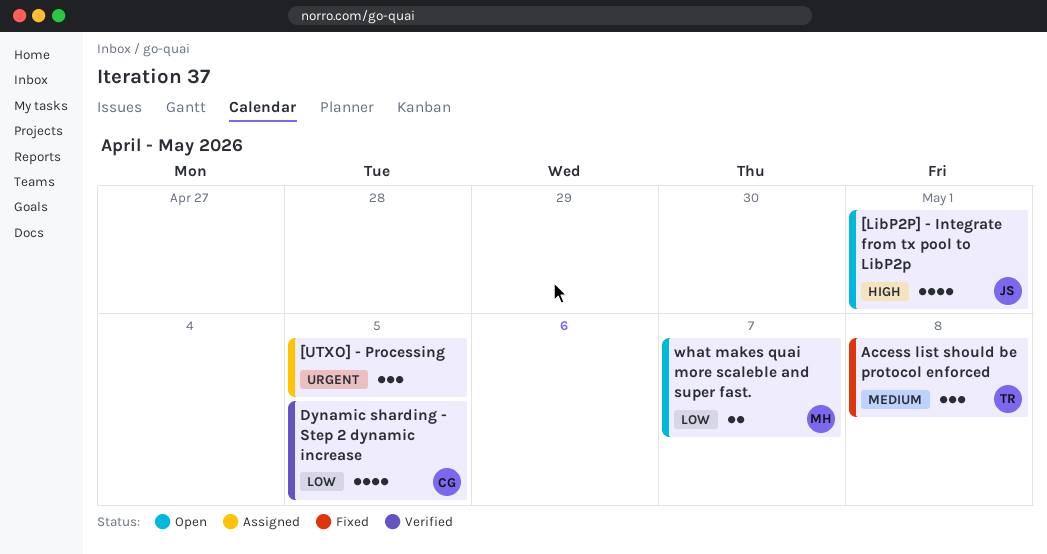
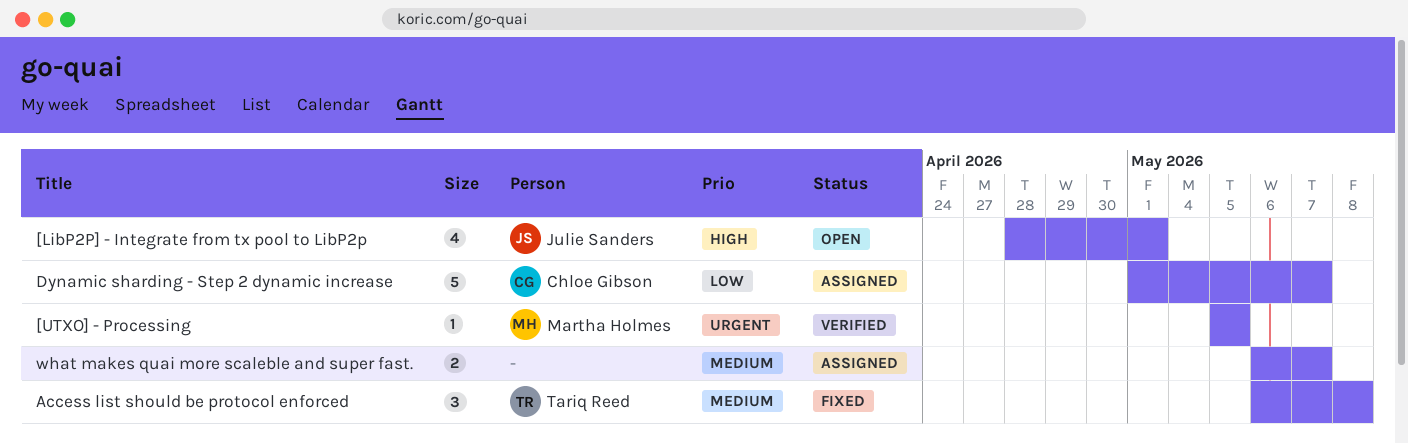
[UTXO] - Processing, status: Assigned -> Verified
[UTXO] - Processing, owner: none -> Martha Holmes
[UTXO] - Processing, estimate: 3 -> 1
Dynamic sharding - Step 2 dynamic increase, status: Verified -> Assigned
Dynamic sharding - Step 2 dynamic increase, estimate: 4 -> 5
Dynamic sharding - Step 2 dynamic increase, due: May 5 -> May 7
what makes quai more scaleble and super fast., status: Open -> Assigned
what makes quai more scaleble and super fast., owner: Martha Holmes -> none
what makes quai more scaleble and super fast., priority: Low -> Medium

